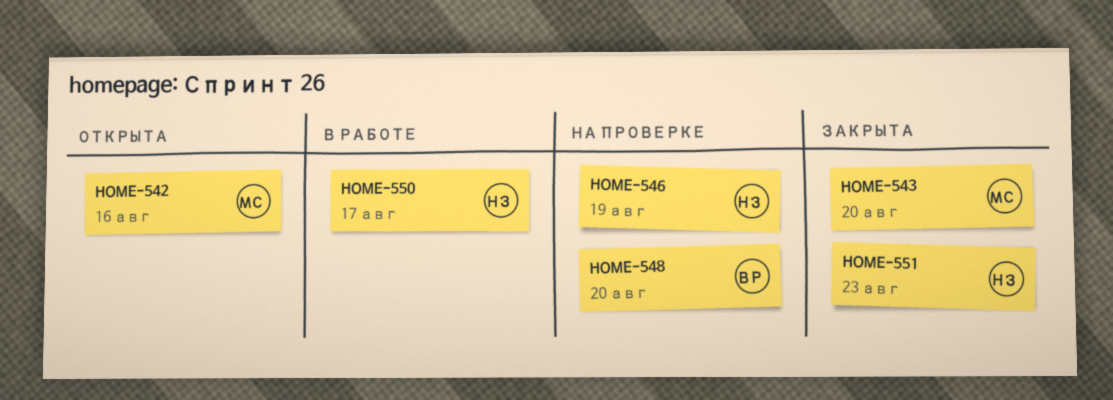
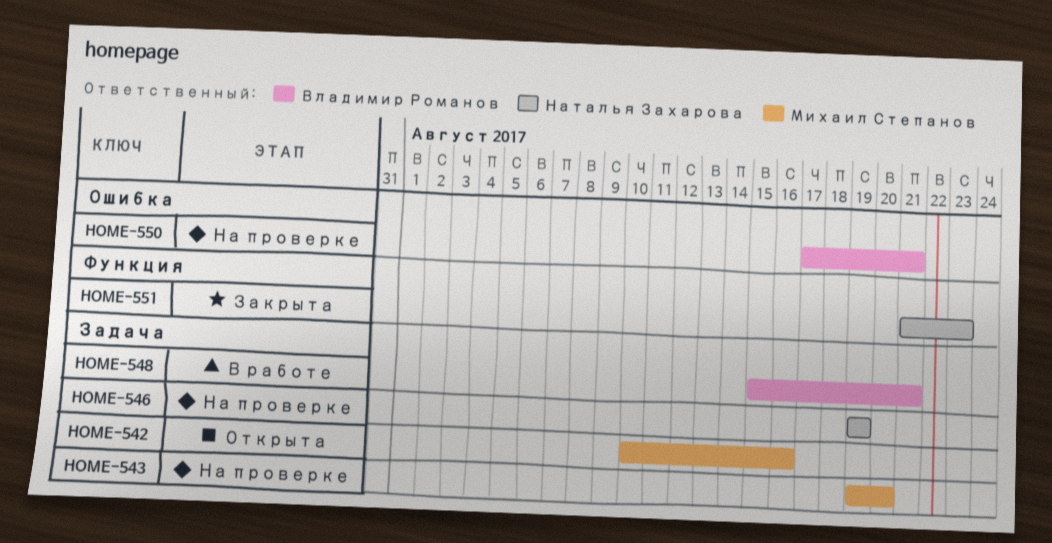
HOME-543, status: Закрыта -> На проверке
HOME-548, status: На проверке -> В работе
HOME-548, due: Aug 20 -> Aug 21
HOME-550, status: В работе -> На проверке
HOME-550, owner: Наталья Захарова -> Владимир Романов
HOME-550, due: Aug 17 -> Aug 21

